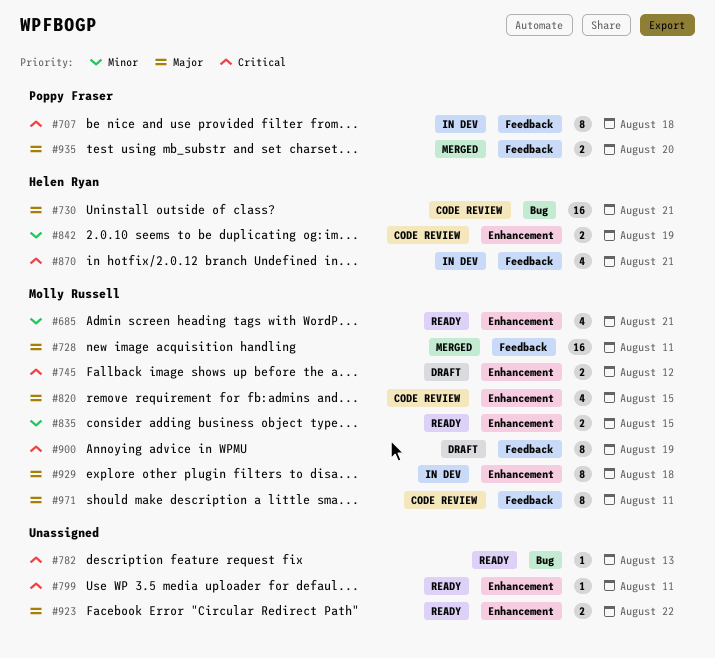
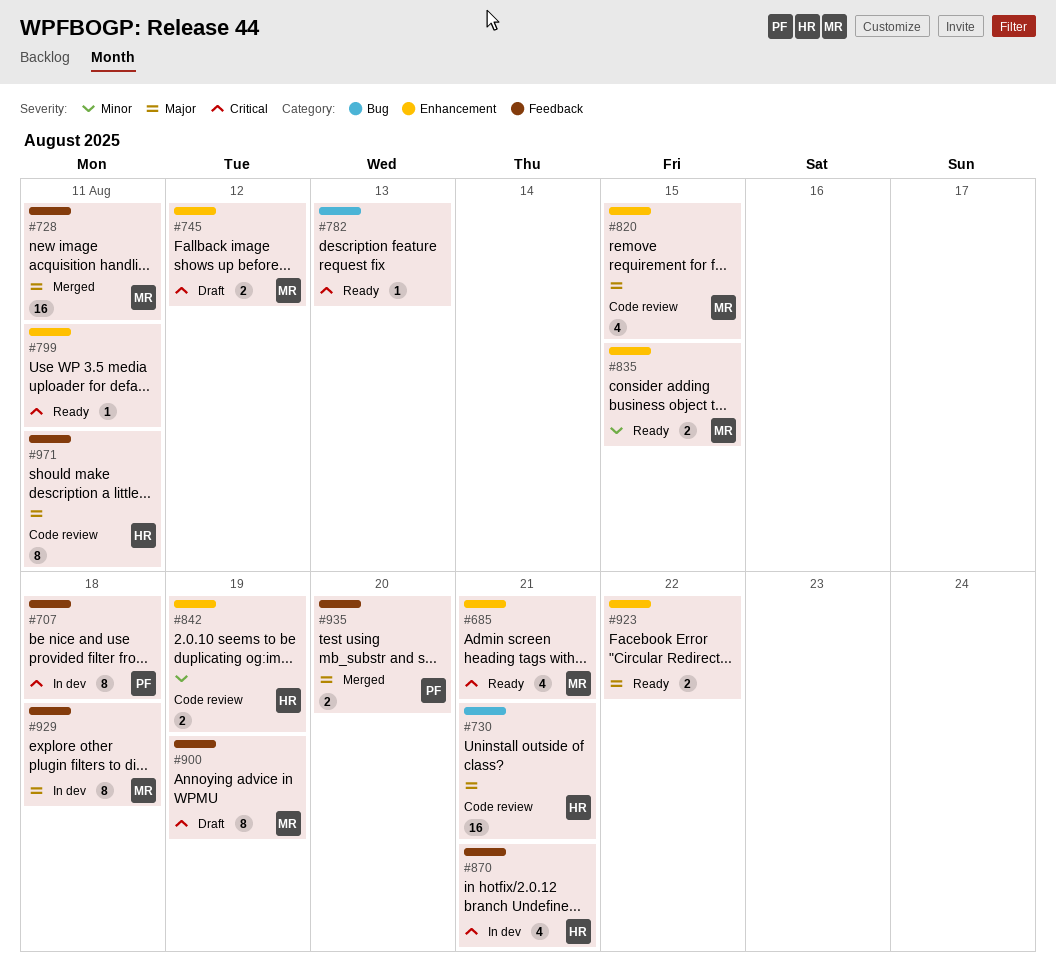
#685, priority: Minor -> Critical
#929, label: Enhancement -> Feedback
#971, owner: Molly Russell -> Helen Ryan

